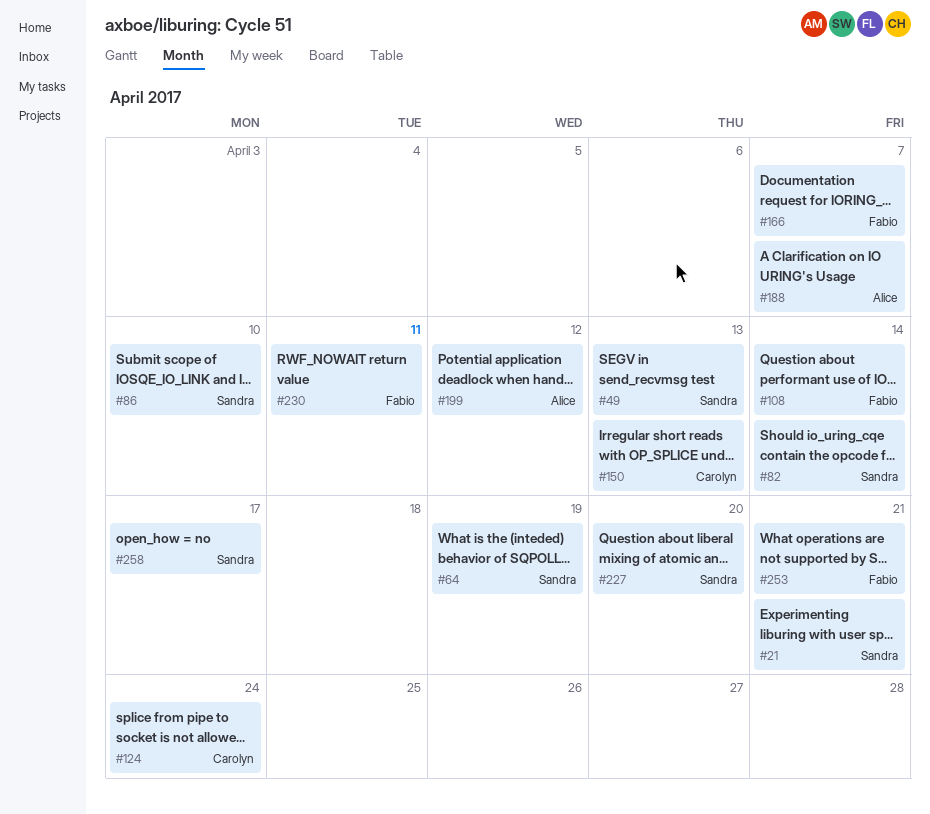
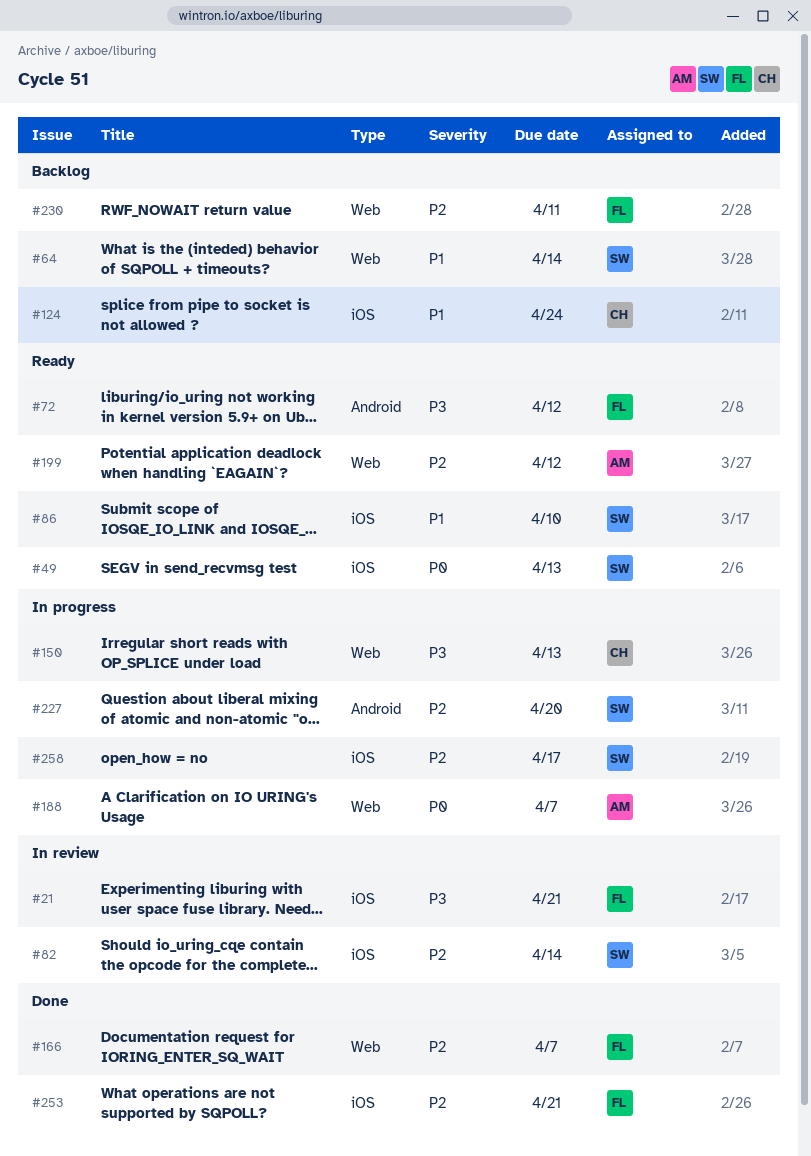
#21, owner: Sandra -> Fabio
#64, due: Apr 19 -> Apr 14
#72: none -> present
#108: present -> none

